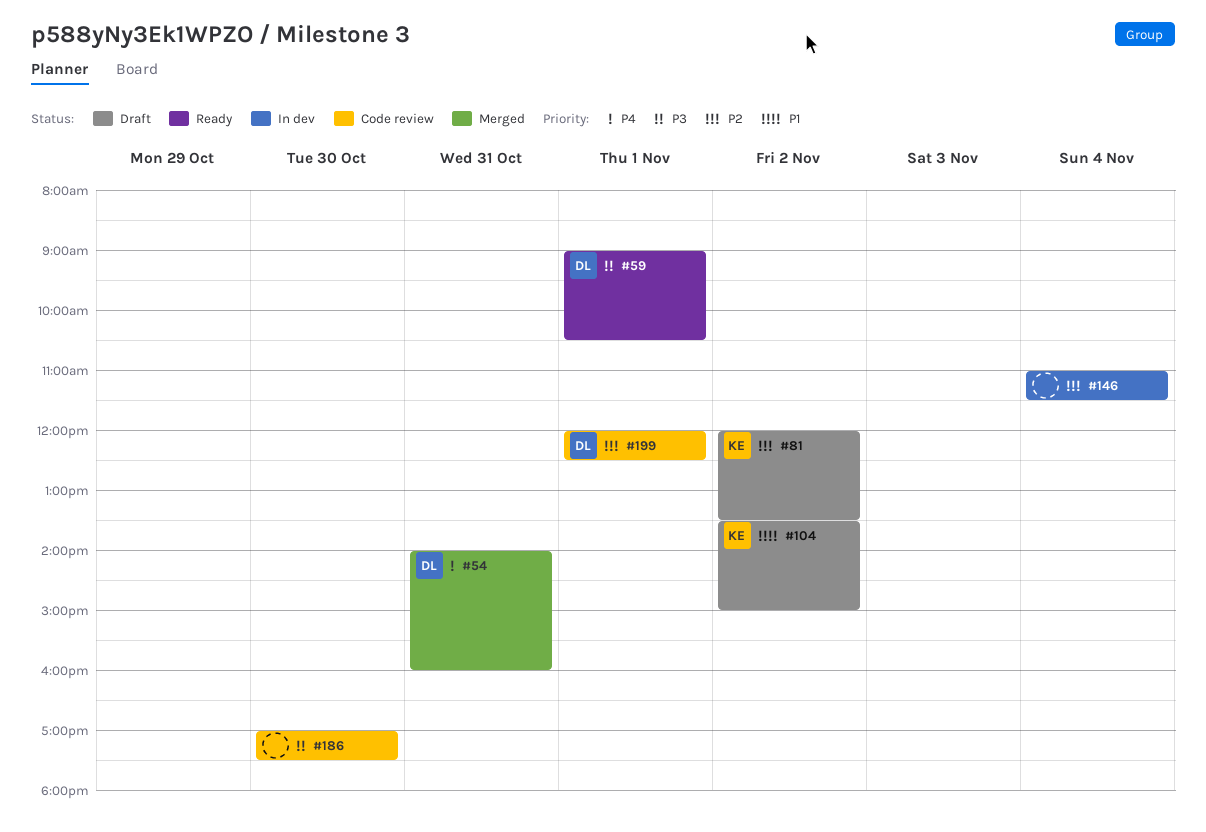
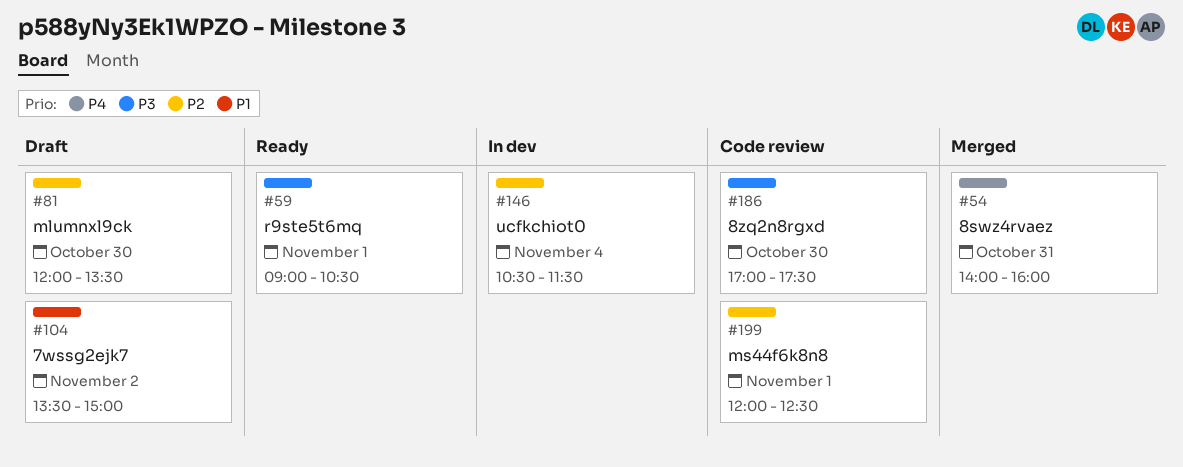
#81, day: Nov 2 -> Oct 30
#146, begins: 11:00 -> 10:30

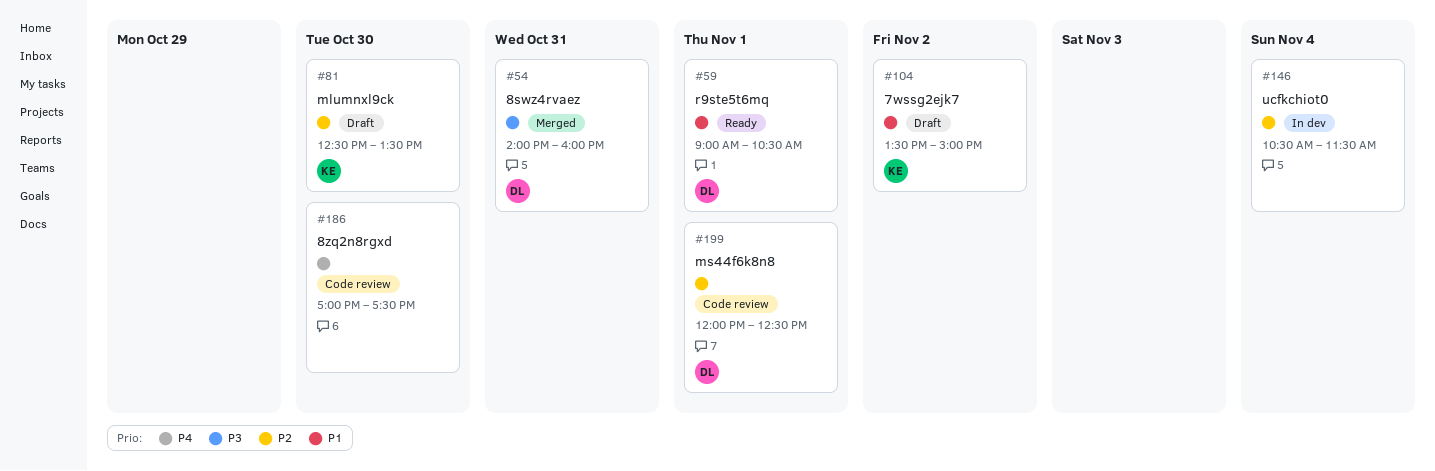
#54, priority: P4 -> P3
#59, priority: P3 -> P1
#81, begins: 12:00 -> 12:30
#186, priority: P3 -> P4

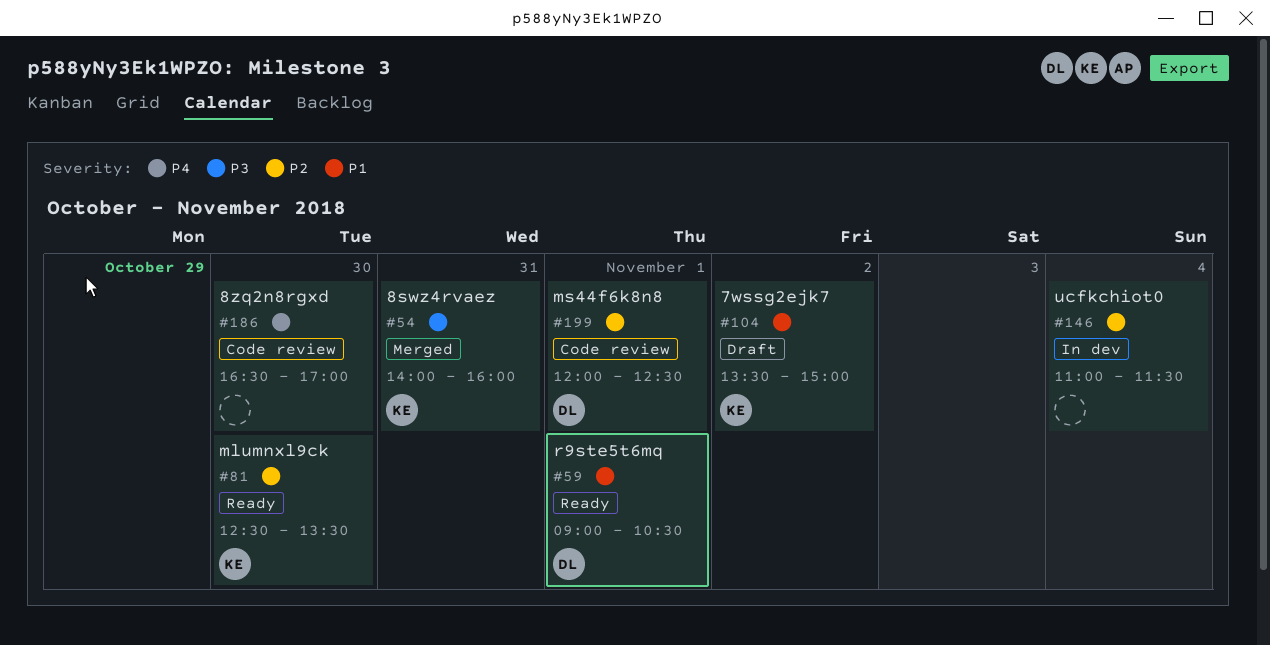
#54, owner: DL -> KE
#81, status: Draft -> Ready
#146, begins: 10:30 -> 11:00
#186, begins: 17:00 -> 16:30
#186, ends: 17:30 -> 17:00

